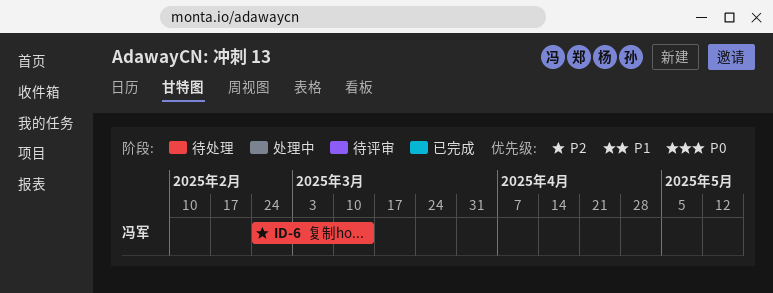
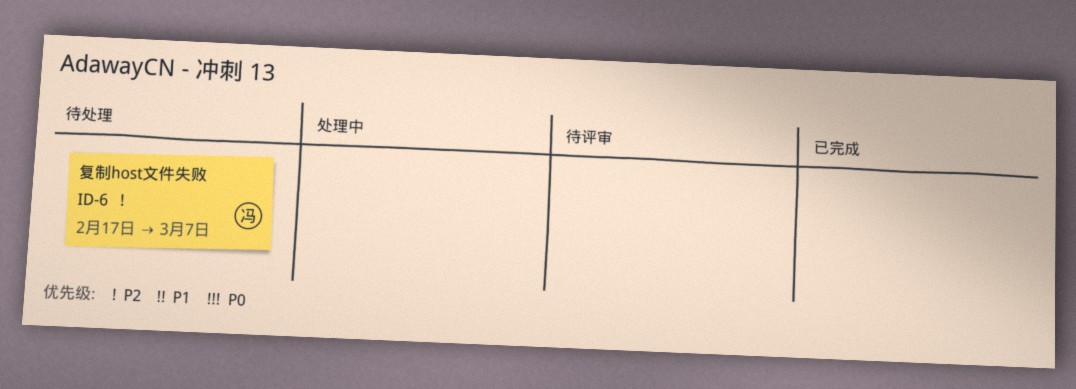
ID-6, start: Feb 24 -> Feb 17
ID-6, due: Mar 14 -> Mar 7

